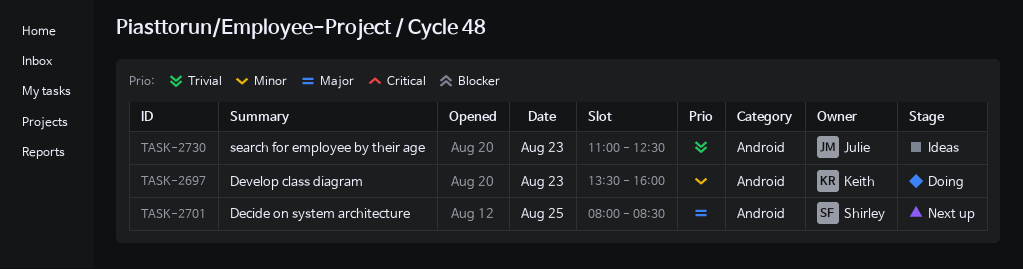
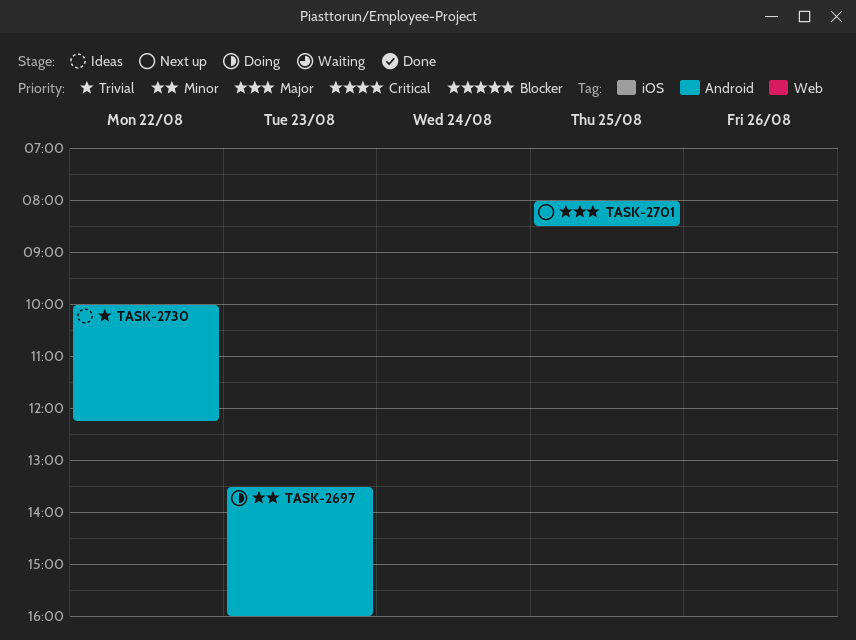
TASK-2730, day: Aug 23 -> Aug 22
TASK-2730, begins: 11:00 -> 10:00
TASK-2730, ends: 12:30 -> 12:15

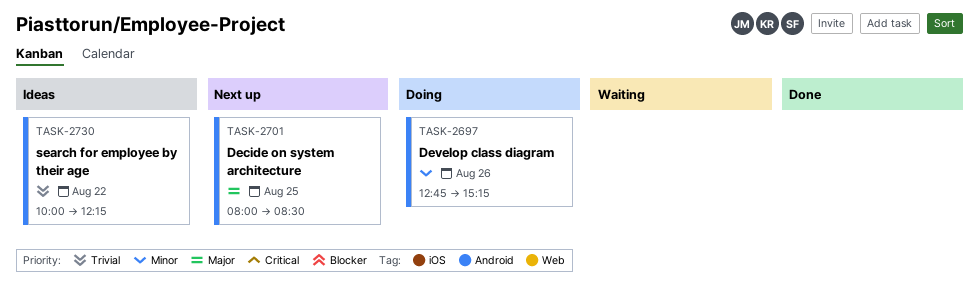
TASK-2697, day: Aug 23 -> Aug 26
TASK-2697, begins: 13:30 -> 12:45
TASK-2697, ends: 16:00 -> 15:15

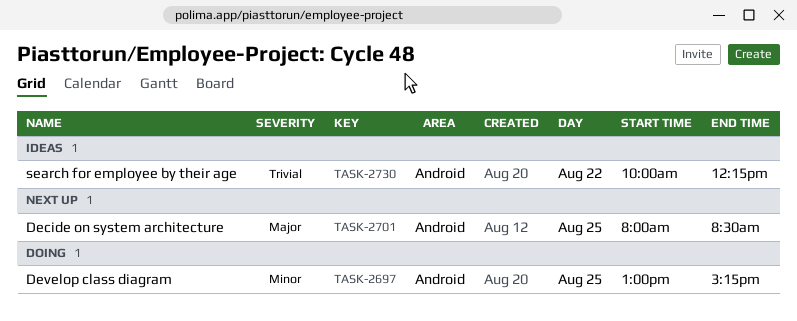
TASK-2697, day: Aug 26 -> Aug 25
TASK-2697, begins: 12:45 -> 13:00

